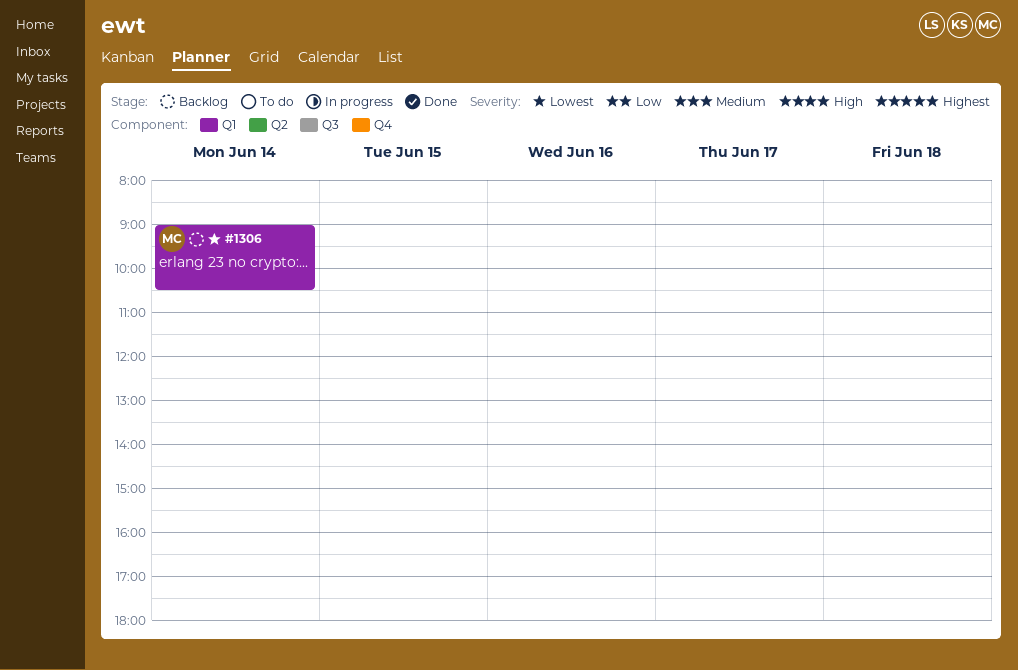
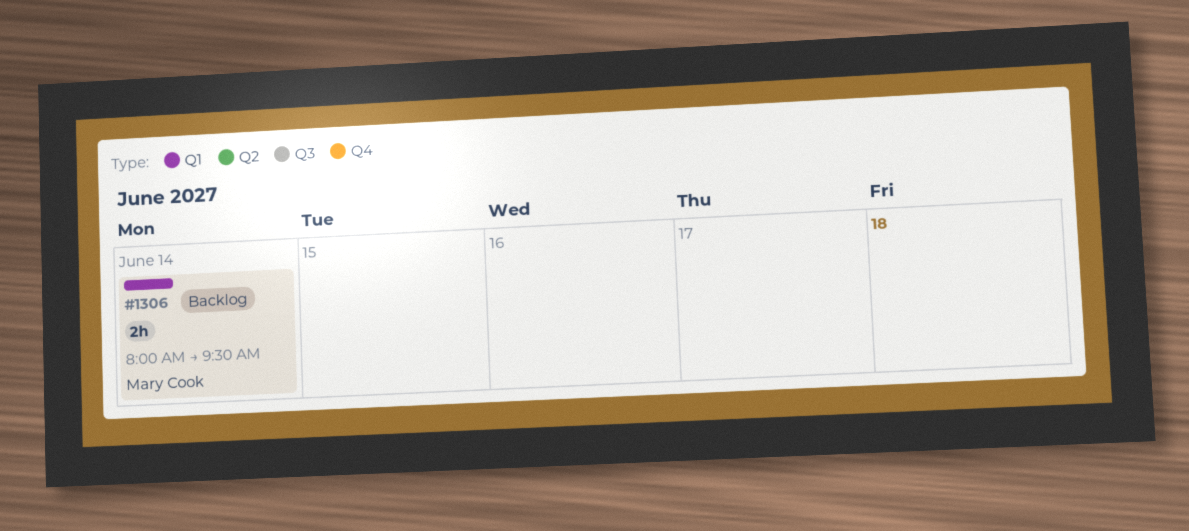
#1306, begins: 09:00 -> 08:00
#1306, ends: 10:30 -> 09:30

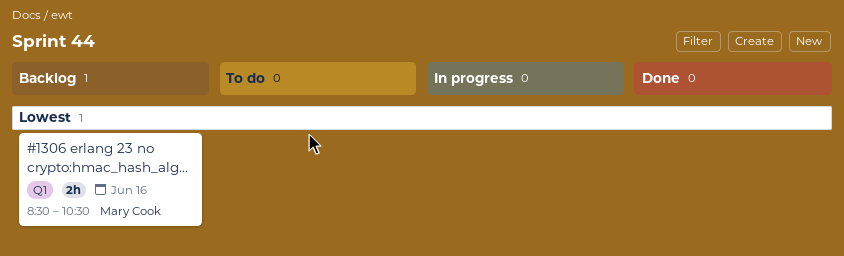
#1306, day: Jun 14 -> Jun 16
#1306, begins: 08:00 -> 08:30
#1306, ends: 09:30 -> 10:30

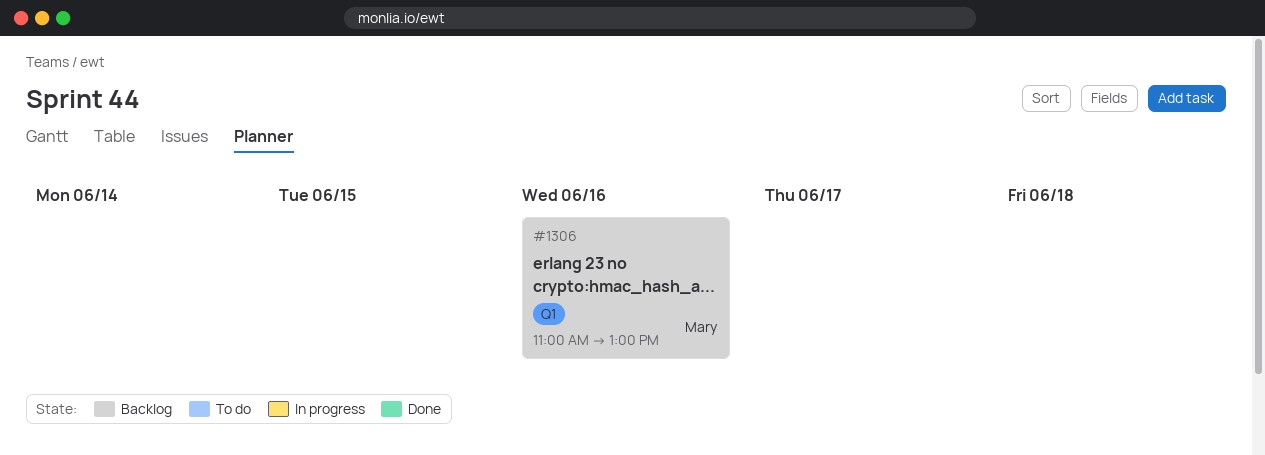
#1306, begins: 08:30 -> 11:00
#1306, ends: 10:30 -> 13:00

